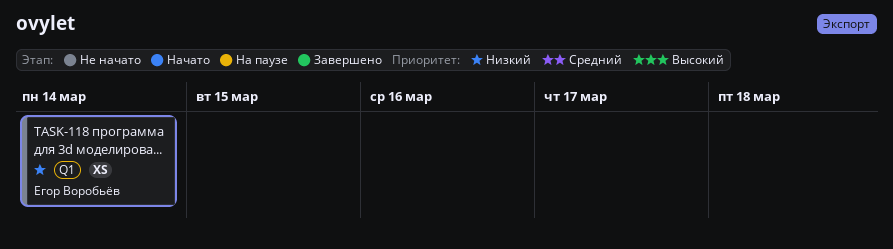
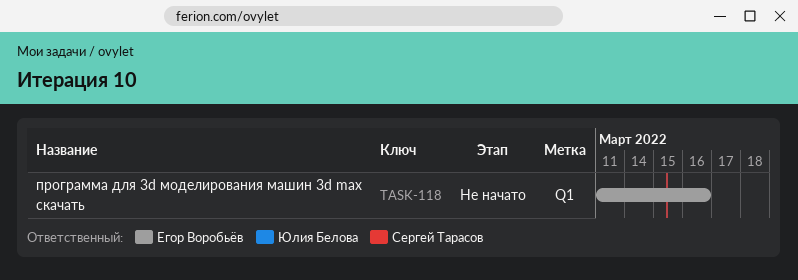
TASK-118, due: Mar 14 -> Mar 16

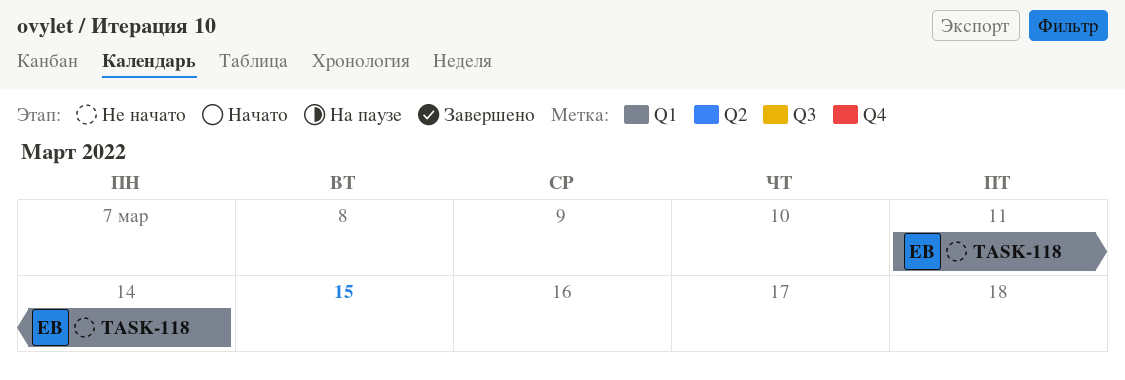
TASK-118, due: Mar 16 -> Mar 14

